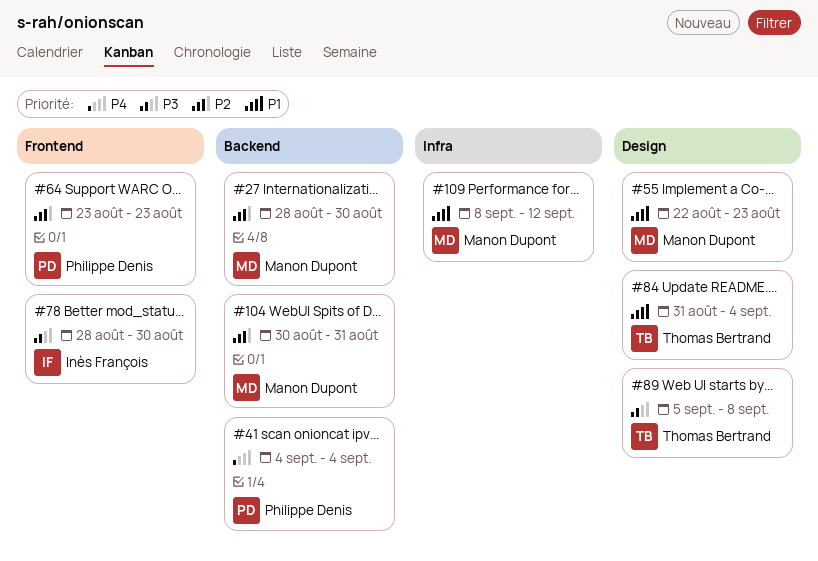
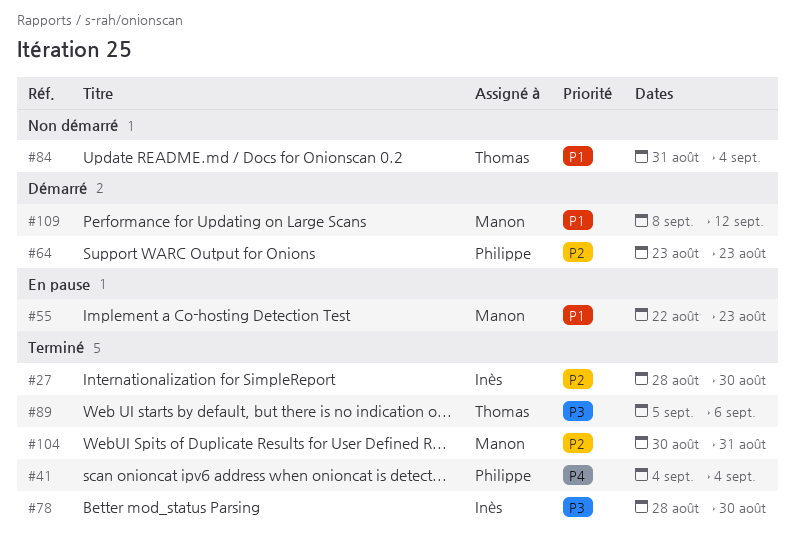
#27, owner: Manon Dupont -> Inès François
#89, due: Sep 8 -> Sep 6

